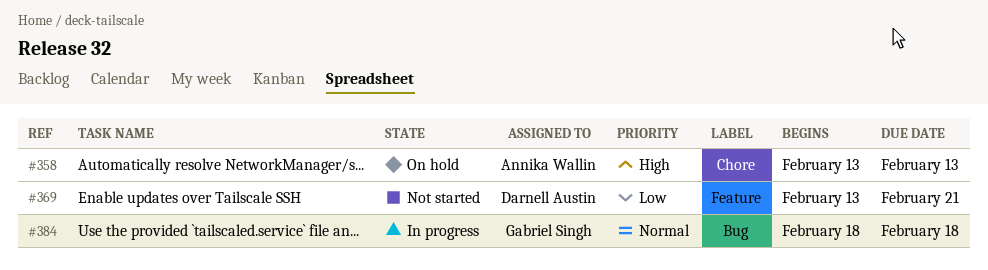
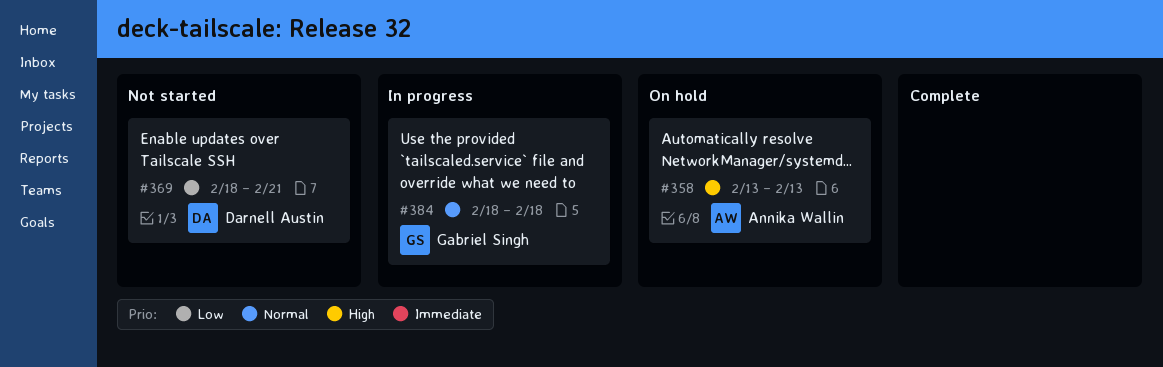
#369, start: Feb 13 -> Feb 18

